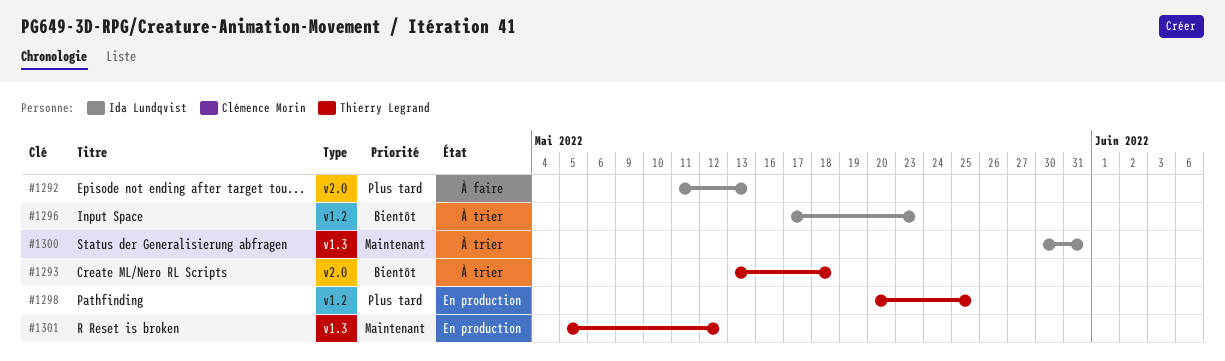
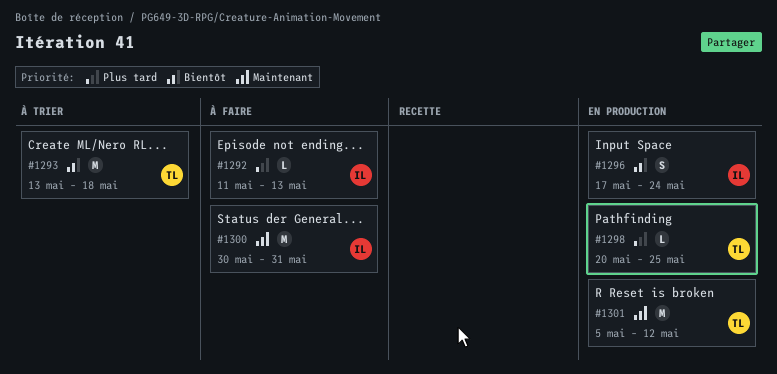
#1296, status: À trier -> En production
#1296, due: May 23 -> May 24
#1300, status: À trier -> À faire

